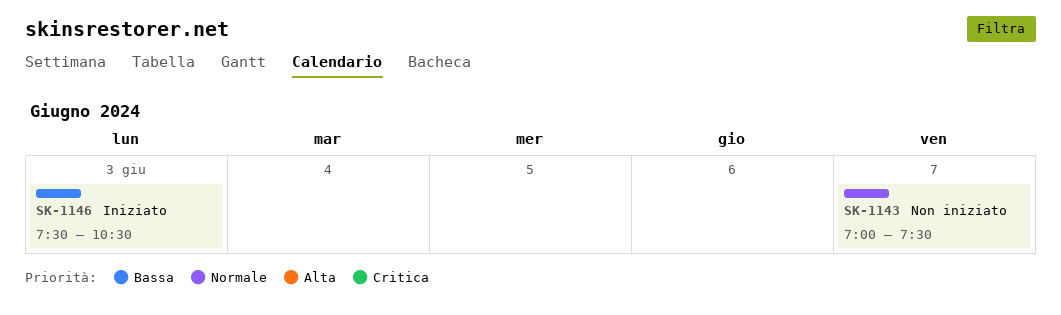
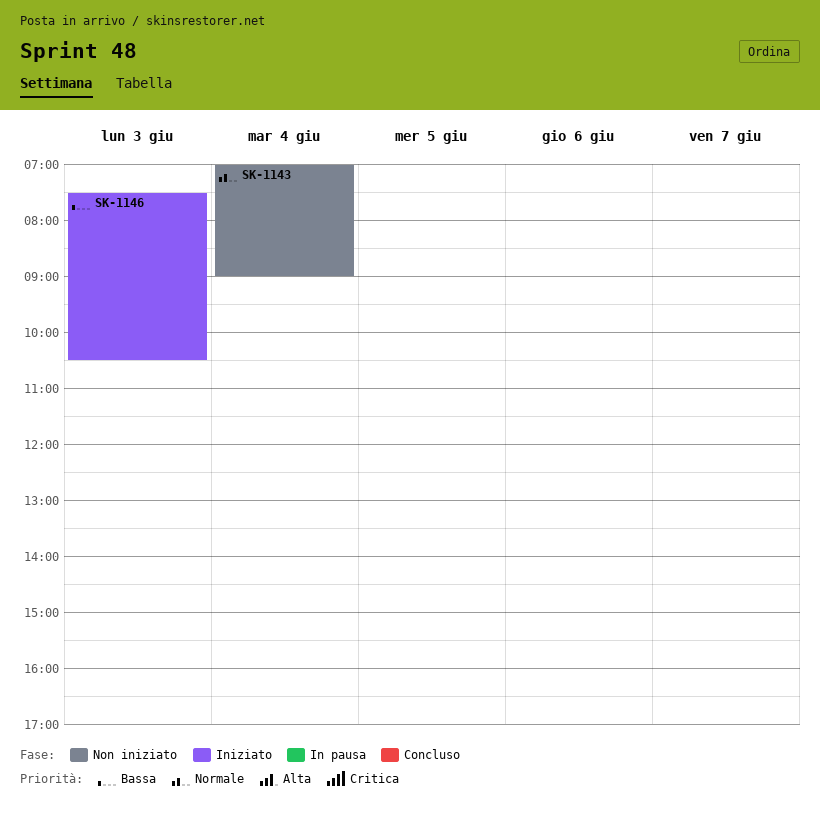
SK-1143, day: Jun 7 -> Jun 4
SK-1143, ends: 07:30 -> 09:00

